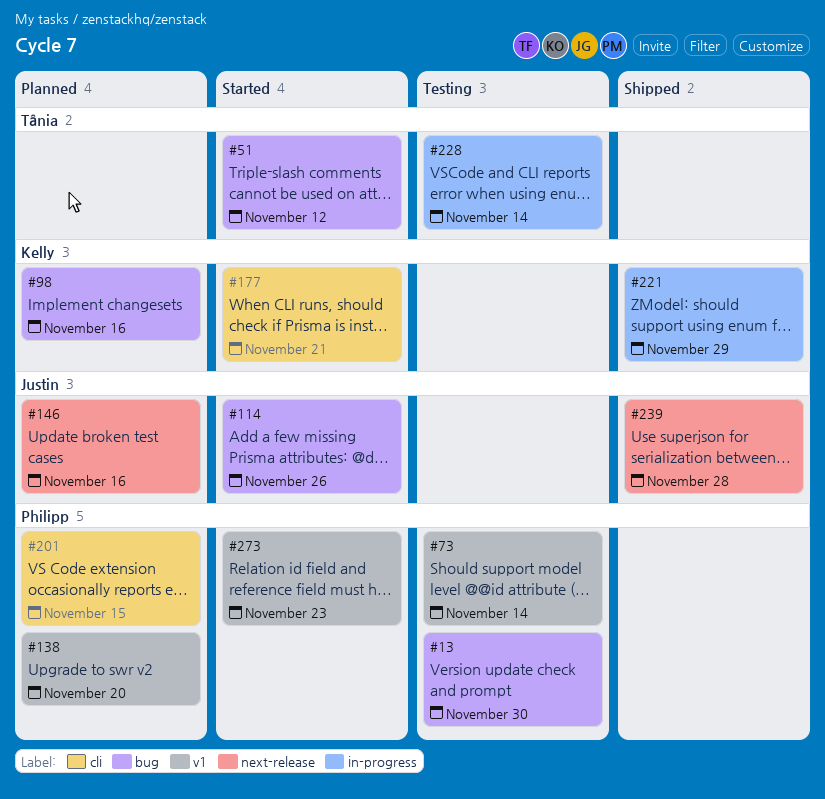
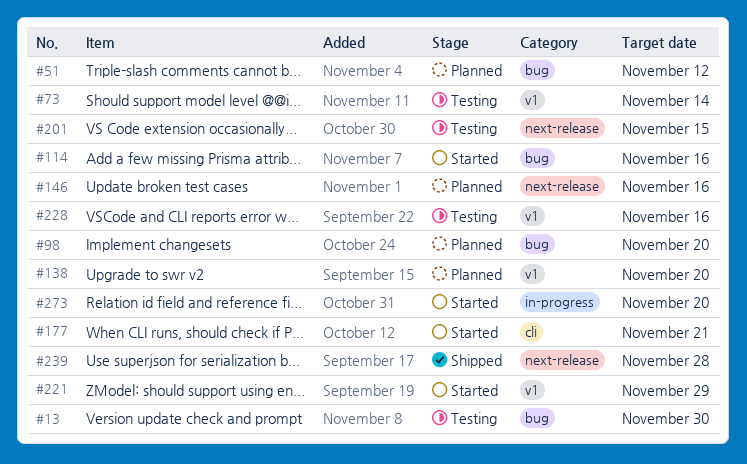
#51, status: Started -> Planned
#98, due: Nov 16 -> Nov 20
#114, due: Nov 26 -> Nov 16
#201, status: Planned -> Testing
#201, label: cli -> next-release
#221, status: Shipped -> Started
#221, label: in-progress -> v1
#228, label: in-progress -> v1
#228, due: Nov 14 -> Nov 16
#273, label: v1 -> in-progress
#273, due: Nov 23 -> Nov 20

